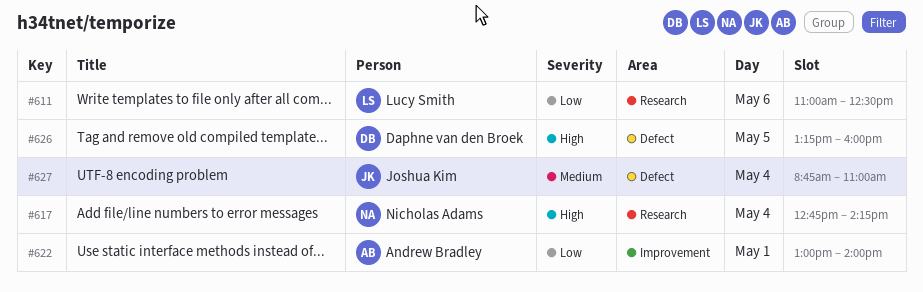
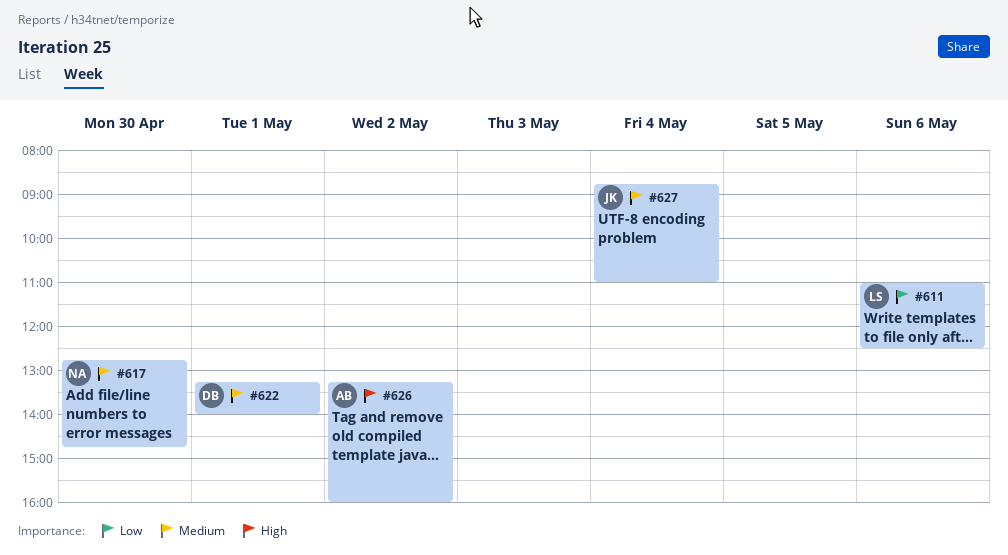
#617, priority: High -> Medium
#617, day: May 4 -> Apr 30
#617, ends: 14:15 -> 14:45
#622, owner: Andrew Bradley -> Daphne van den Broek
#622, priority: Low -> Medium
#622, begins: 13:00 -> 13:15
#626, owner: Daphne van den Broek -> Andrew Bradley
#626, day: May 5 -> May 2

